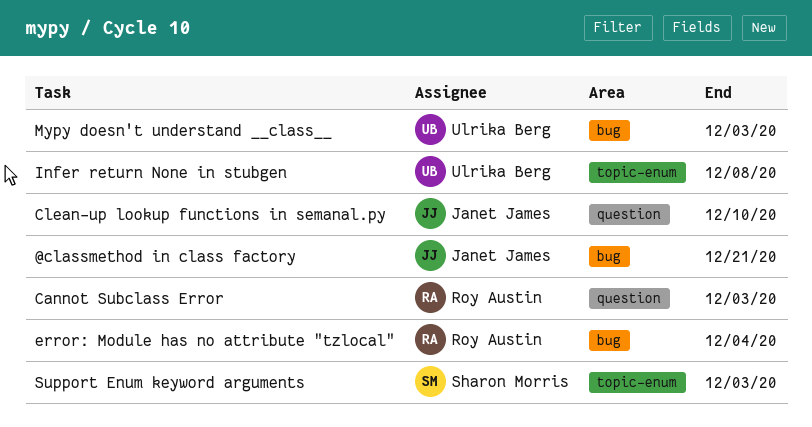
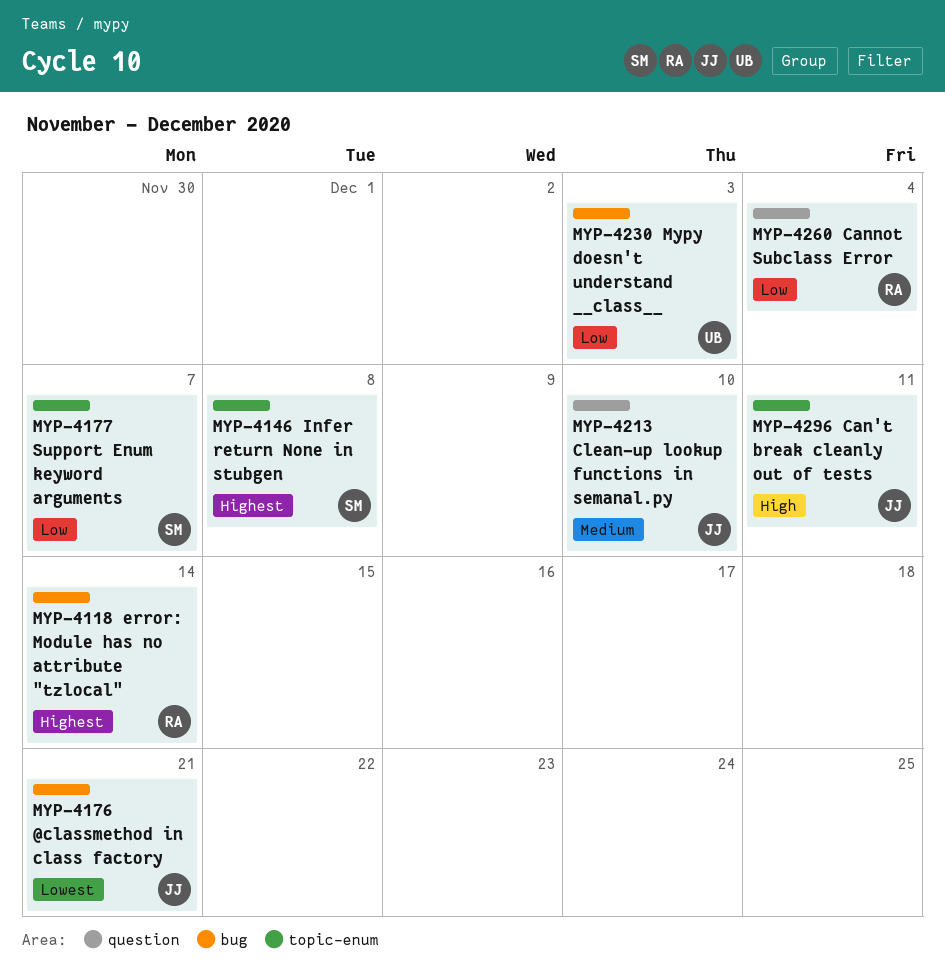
Can't break cleanly out of tests: none -> present
Cannot Subclass Error, due: Dec 3 -> Dec 4
error: Module has no attribute "tzlocal", due: Dec 4 -> Dec 14
Infer return None in stubgen, owner: Ulrika Berg -> Sharon Morris
Support Enum keyword arguments, due: Dec 3 -> Dec 7

